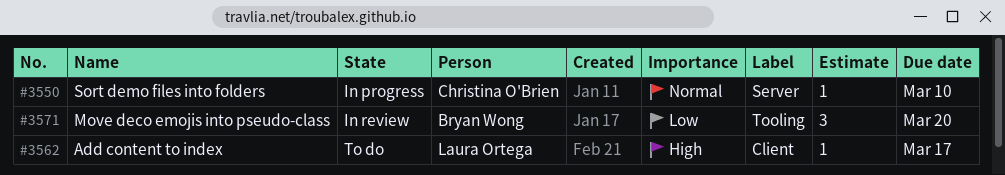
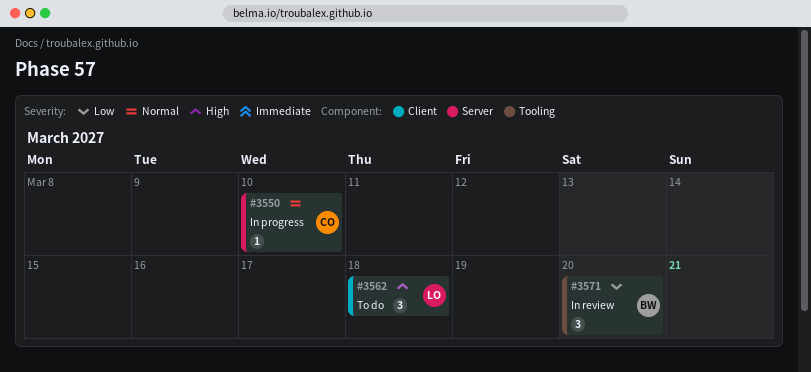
#3562, estimate: 1 -> 3
#3562, due: Mar 17 -> Mar 18

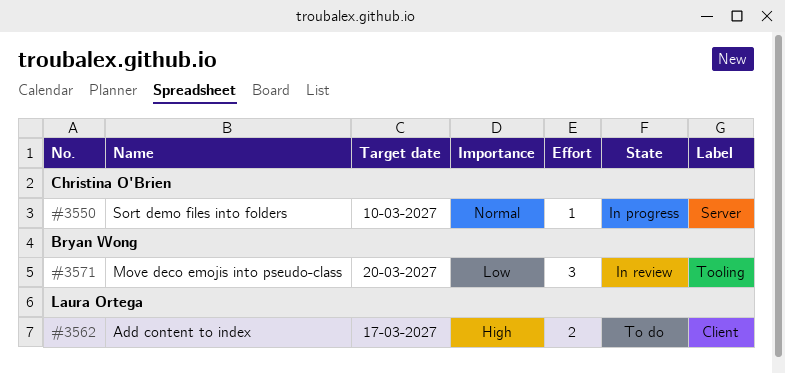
#3562, estimate: 3 -> 2
#3562, due: Mar 18 -> Mar 17

